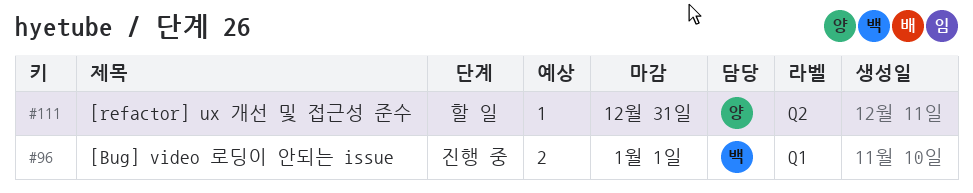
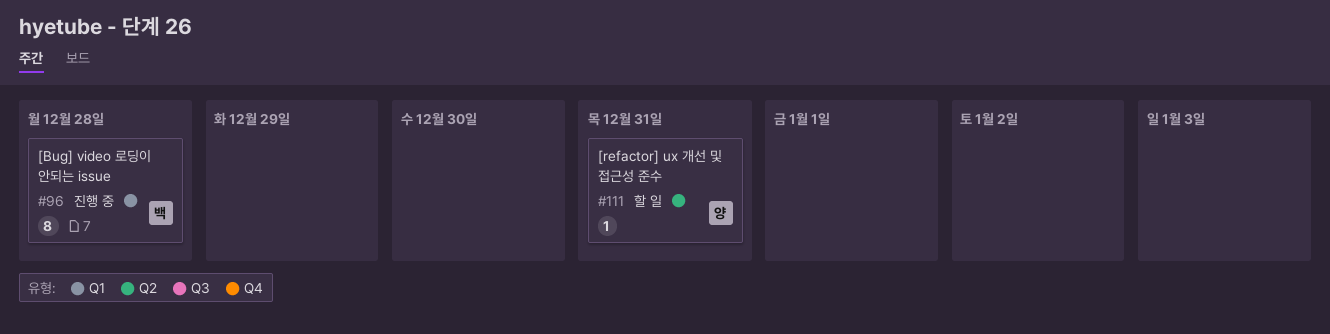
#96, estimate: 2 -> 8
#96, due: Jan 1 -> Dec 28

